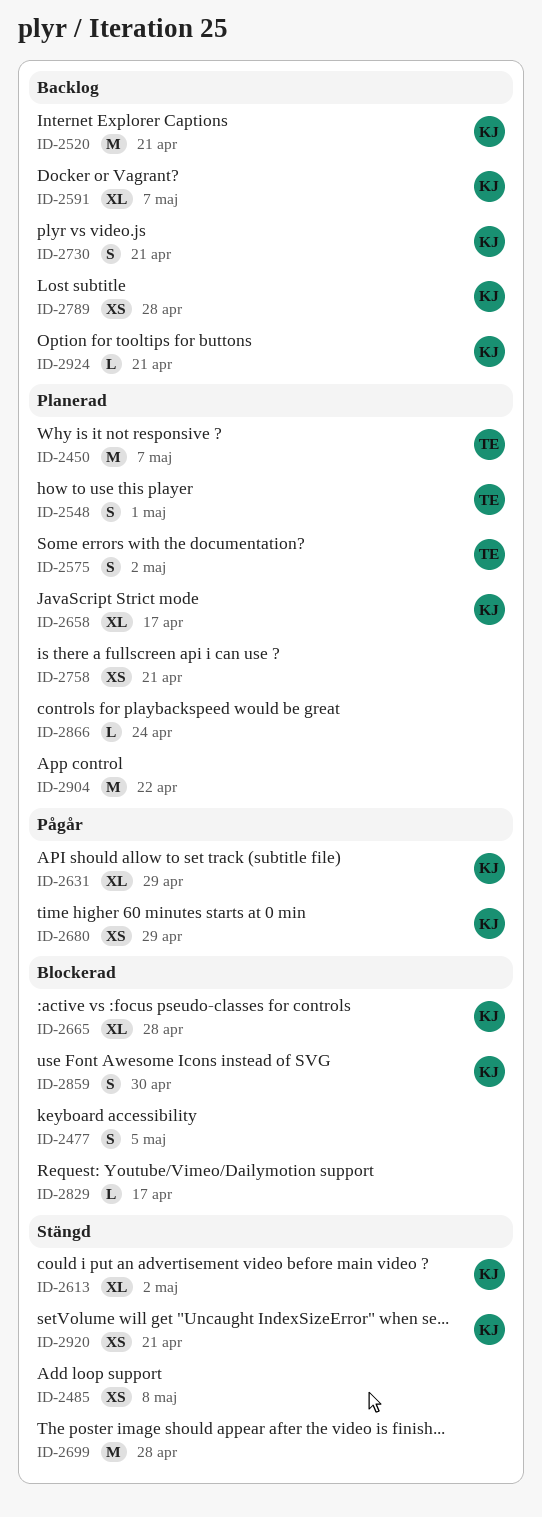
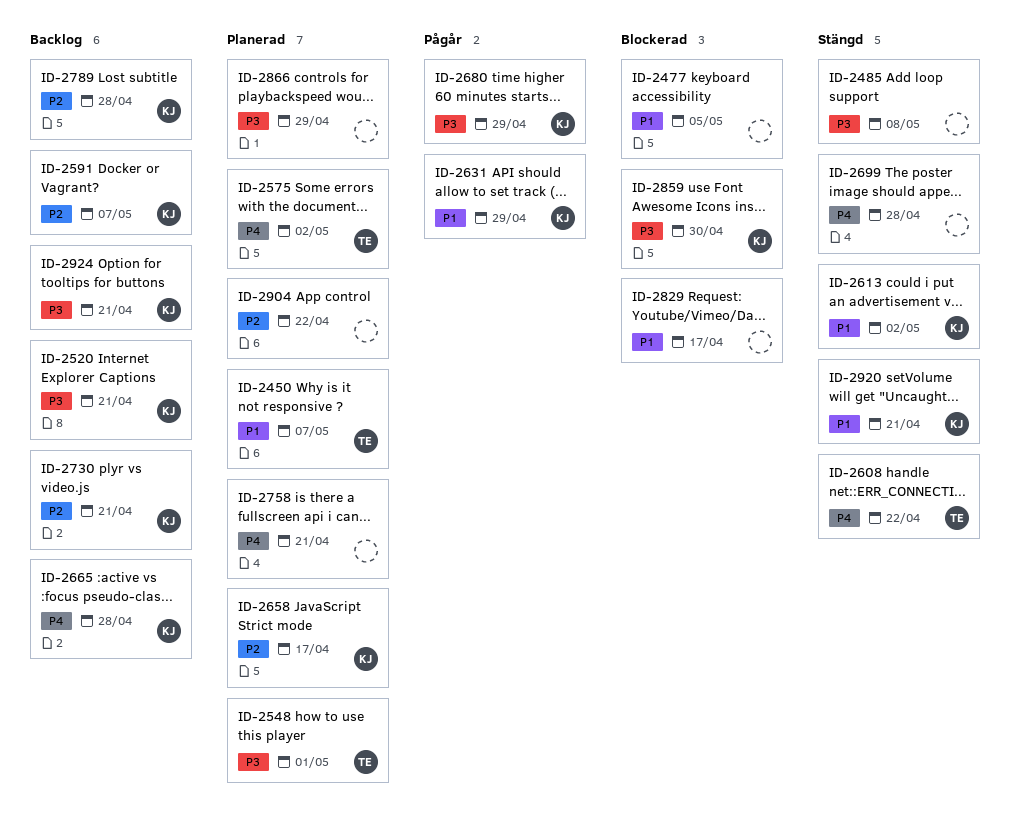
ID-2608: none -> present
ID-2665, status: Blockerad -> Backlog
ID-2866, due: Apr 24 -> Apr 29

